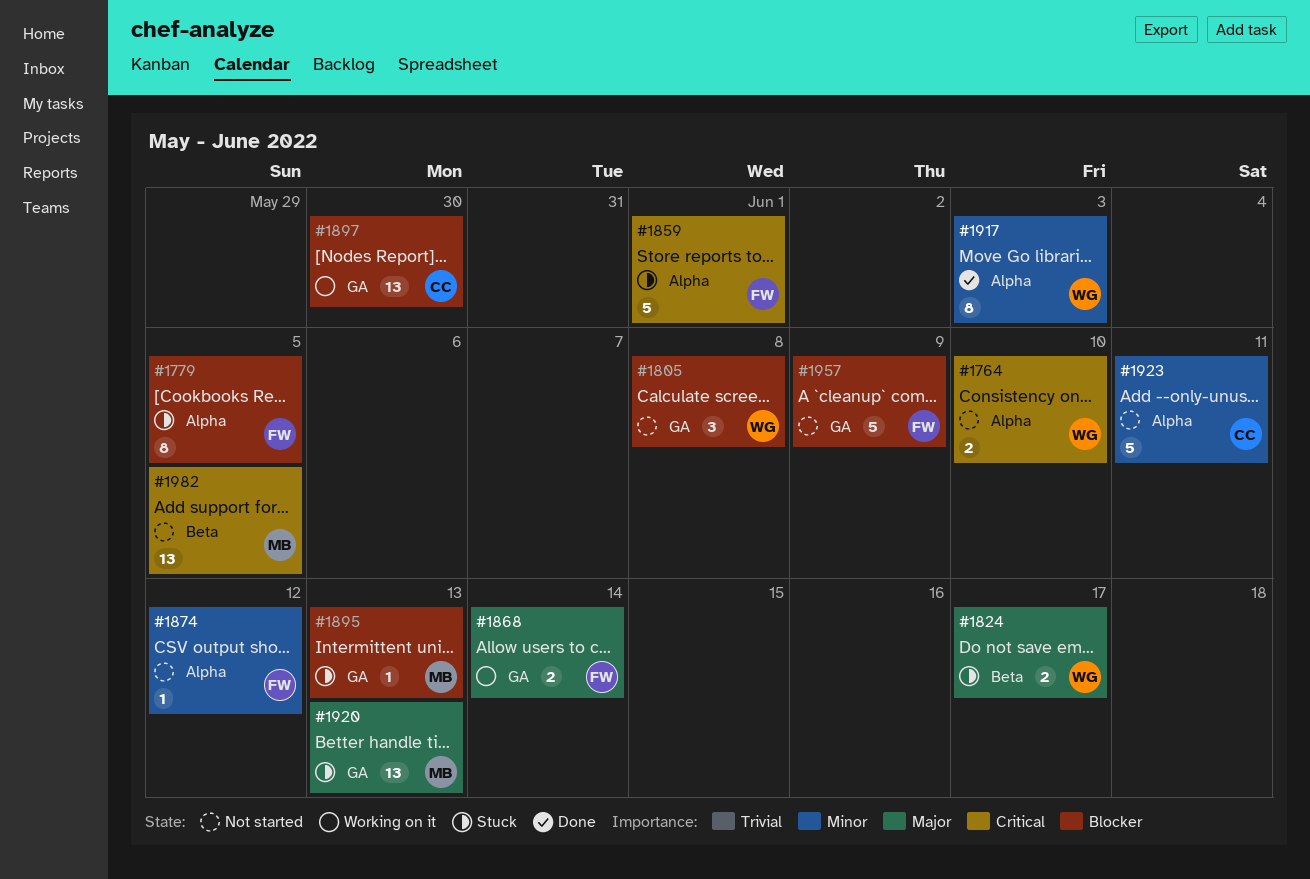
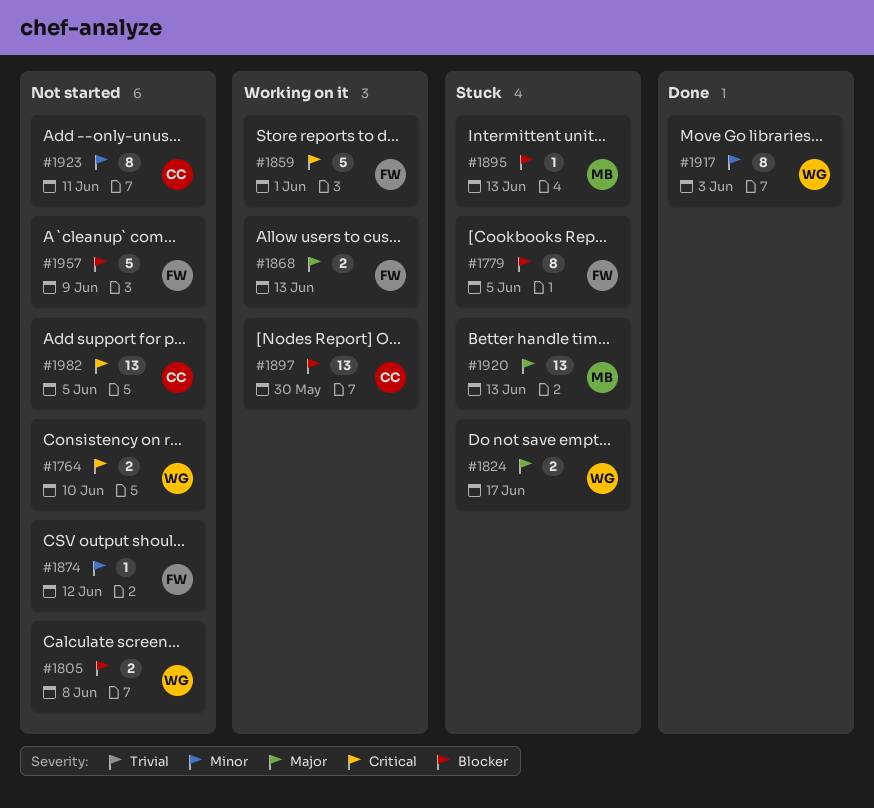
#1805, estimate: 3 -> 2
#1859, status: Stuck -> Working on it
#1868, due: Jun 14 -> Jun 13
#1923, estimate: 5 -> 8
#1982, owner: MB -> CC

